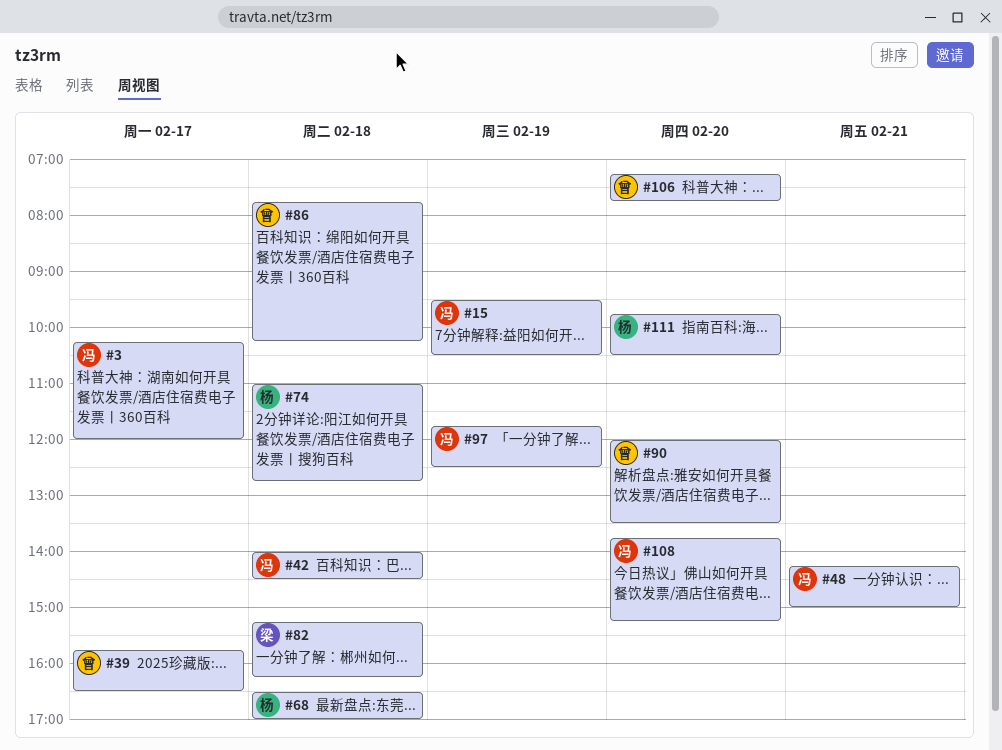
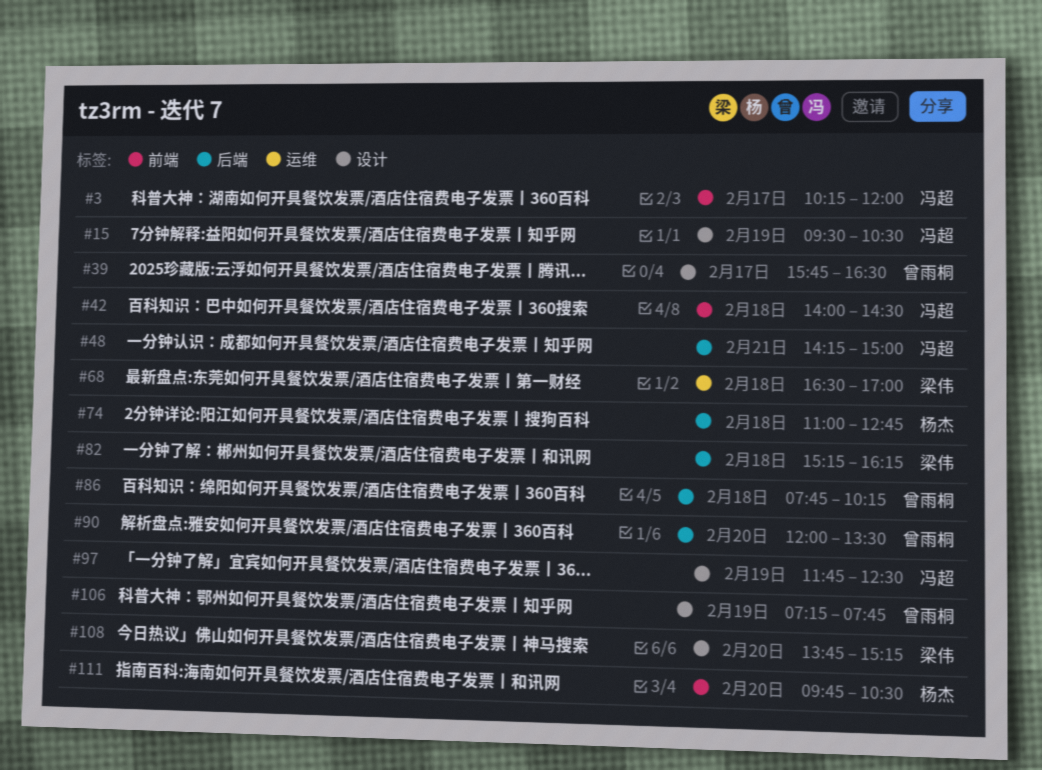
#68, owner: 杨杰 -> 梁伟
#106, day: Feb 20 -> Feb 19
#108, owner: 冯超 -> 梁伟

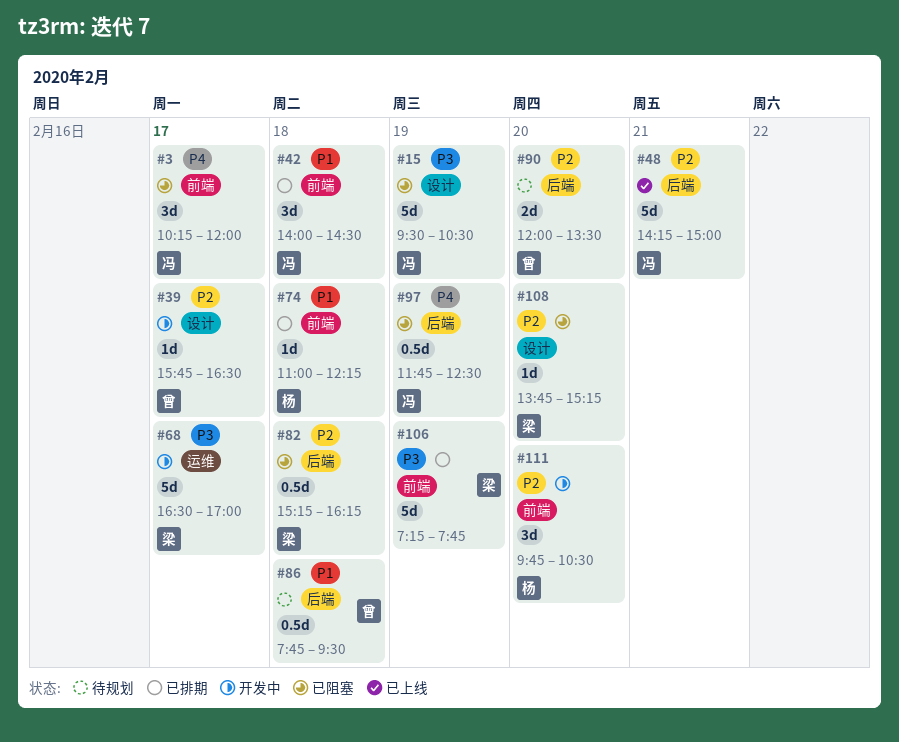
#68, day: Feb 18 -> Feb 17
#74, label: 后端 -> 前端
#74, ends: 12:45 -> 12:15
#86, ends: 10:15 -> 09:30
#97, label: 设计 -> 后端
#106, owner: 曾雨桐 -> 梁伟
#106, label: 设计 -> 前端

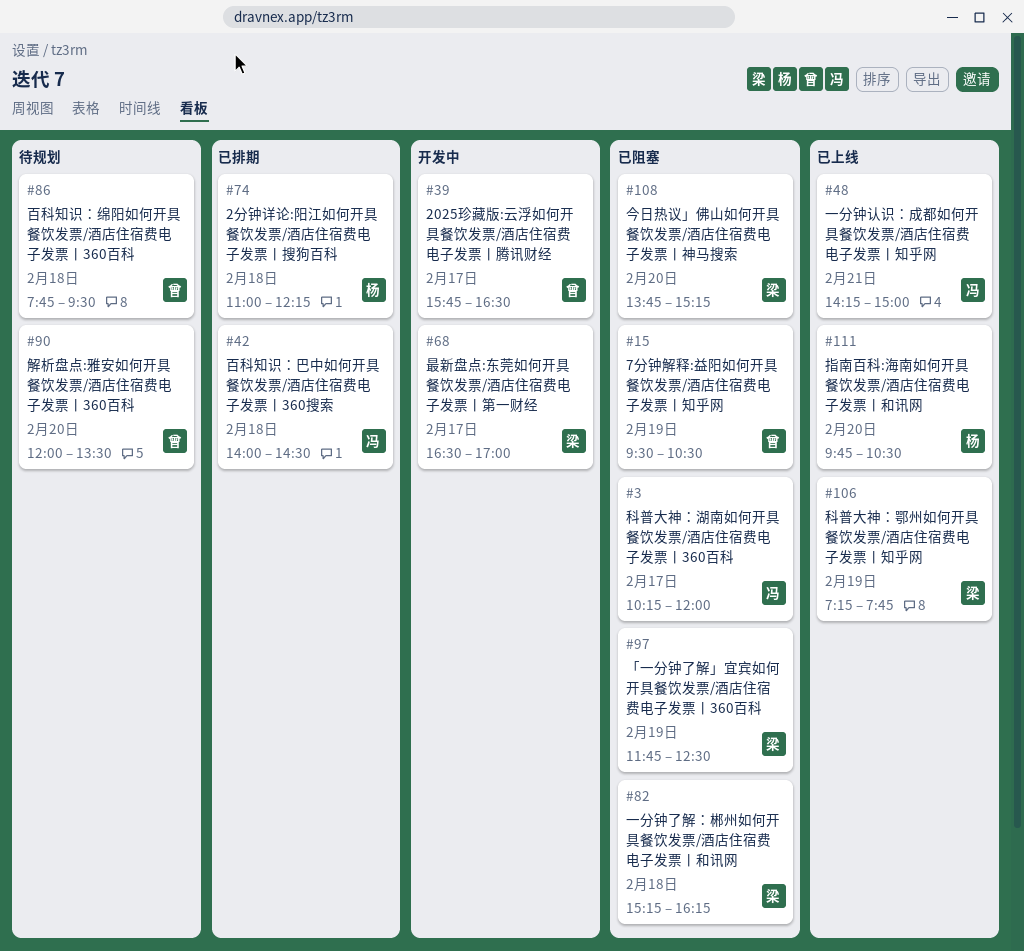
#15, owner: 冯 -> 曾
#97, owner: 冯 -> 梁
#106, status: 已排期 -> 已上线
#111, status: 开发中 -> 已上线

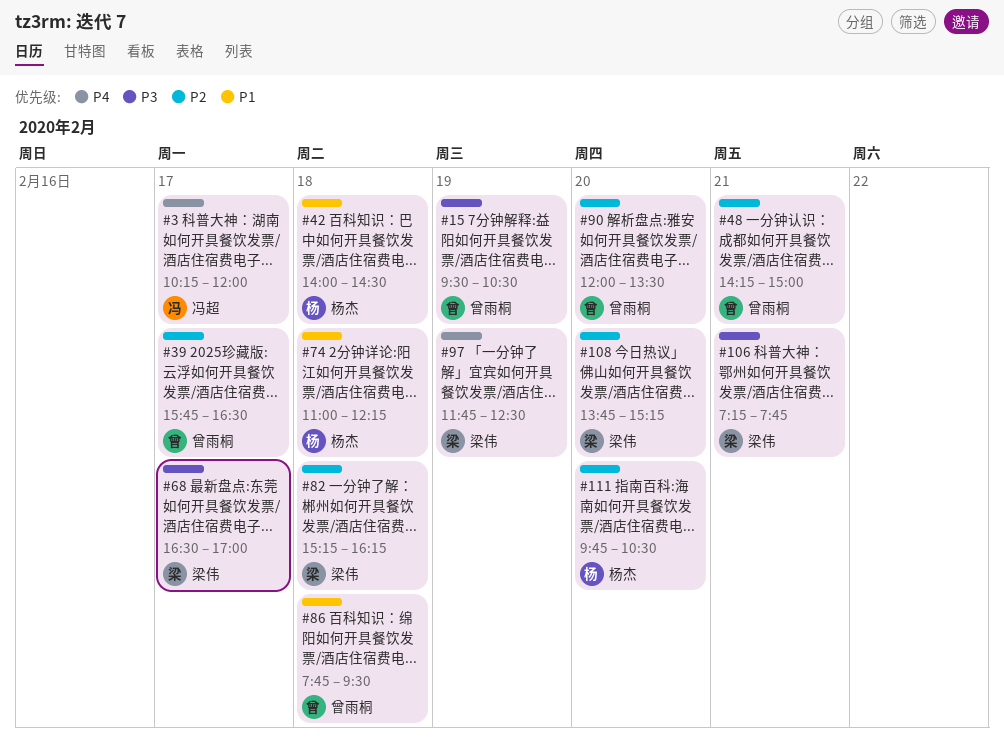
#42, owner: 冯超 -> 杨杰
#48, owner: 冯超 -> 曾雨桐
#106, day: Feb 19 -> Feb 21

